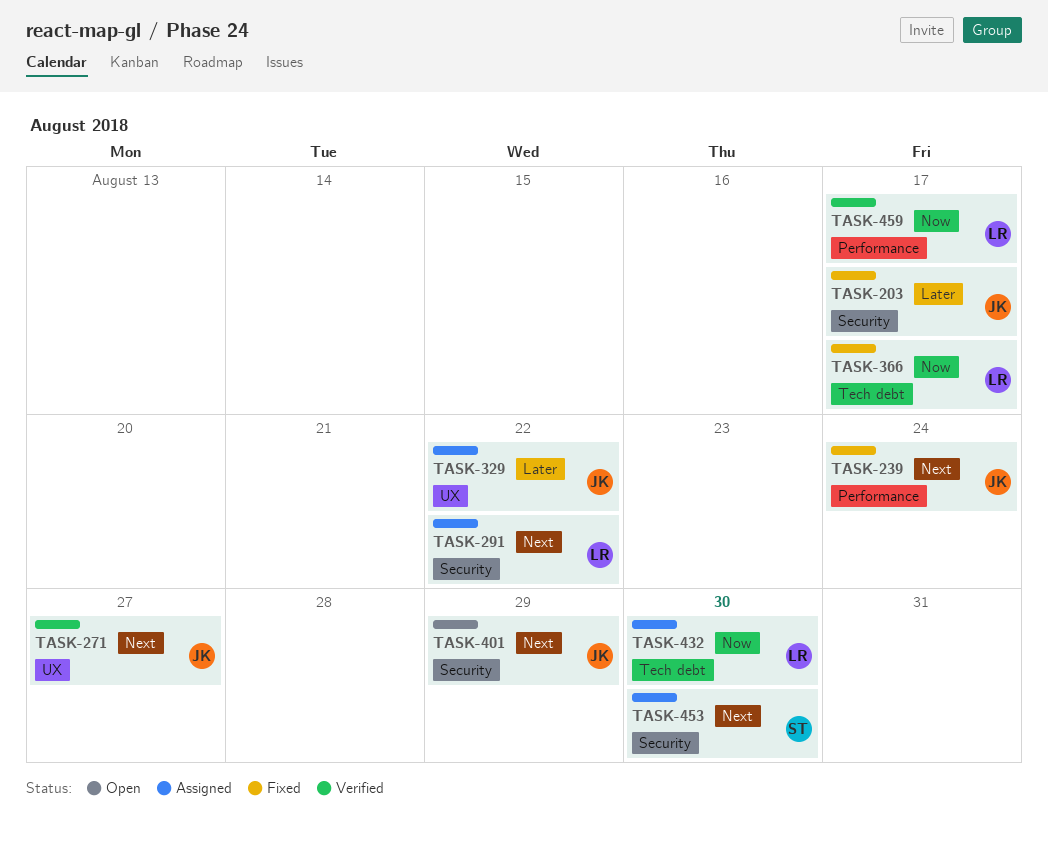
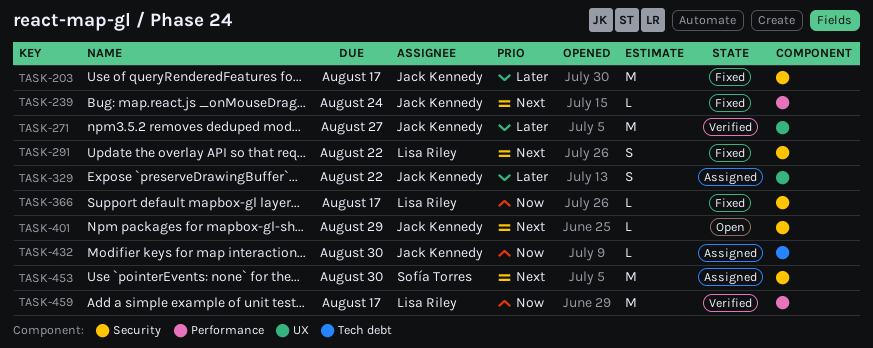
TASK-271, priority: Next -> Later
TASK-291, status: Assigned -> Fixed
TASK-366, label: Tech debt -> Security
TASK-432, owner: Lisa Riley -> Jack Kennedy

